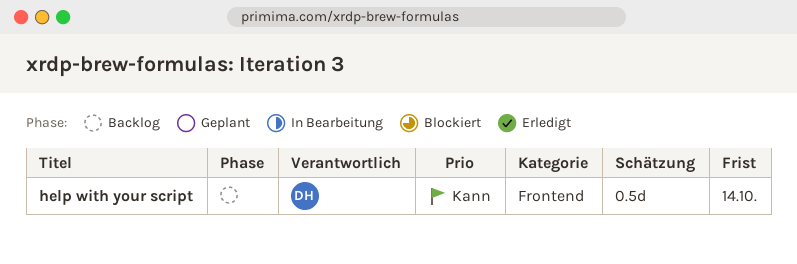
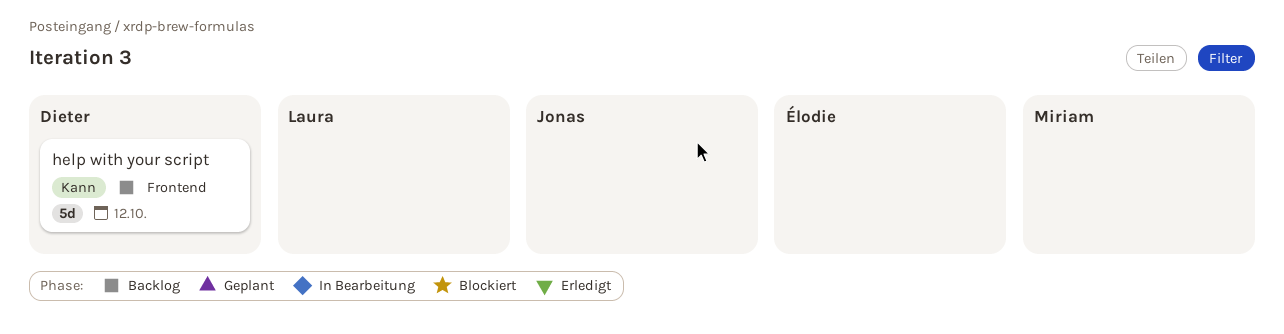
help with your script, estimate: 0.5d -> 5d
help with your script, due: Oct 14 -> Oct 12

